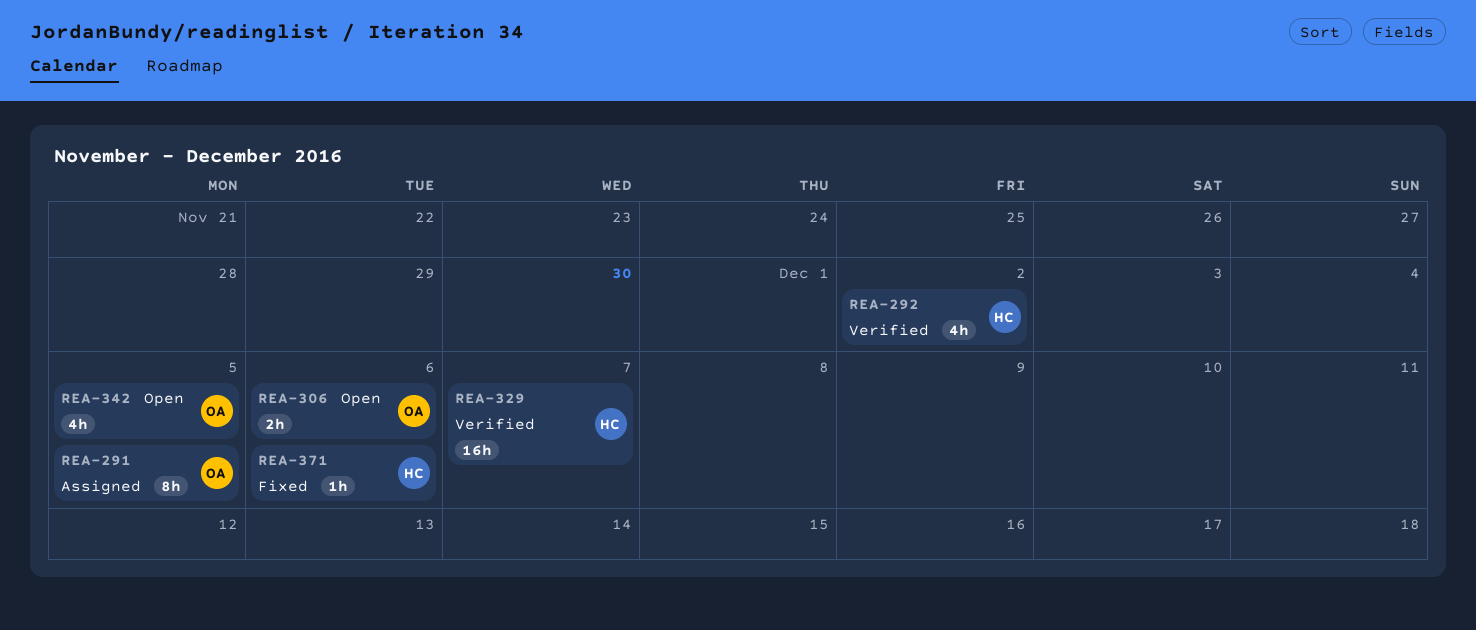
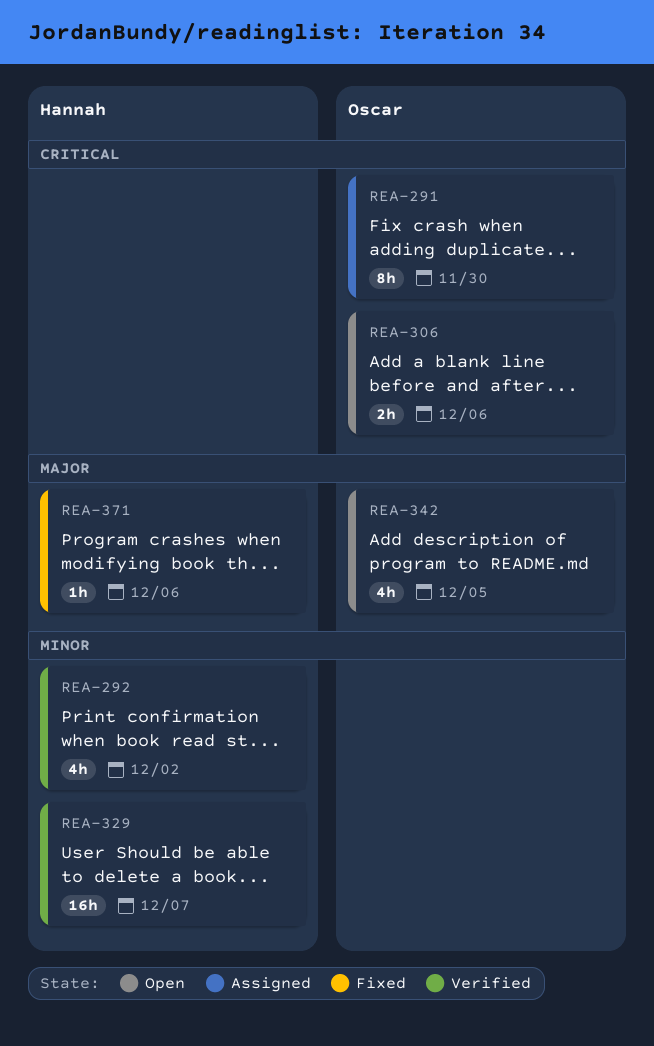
REA-291, due: Dec 5 -> Nov 30

